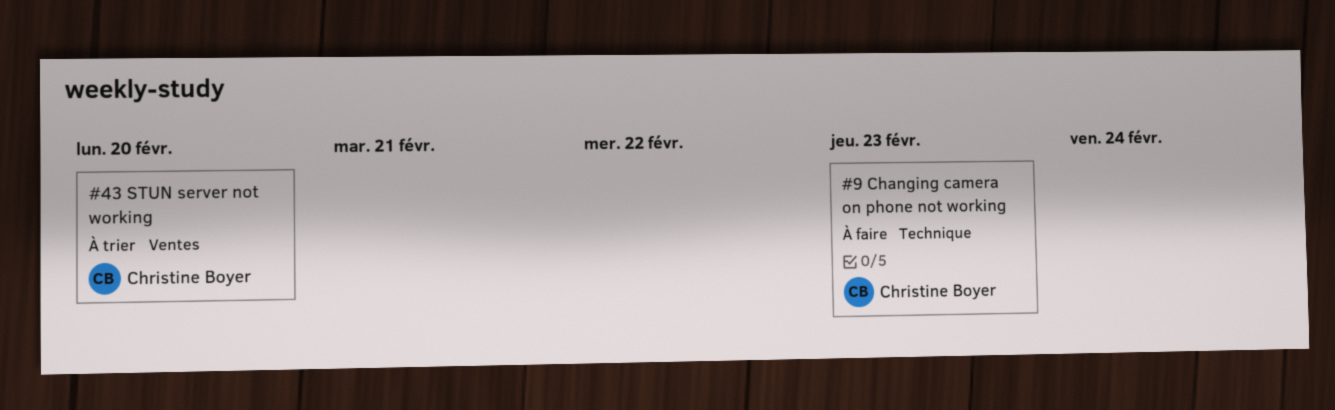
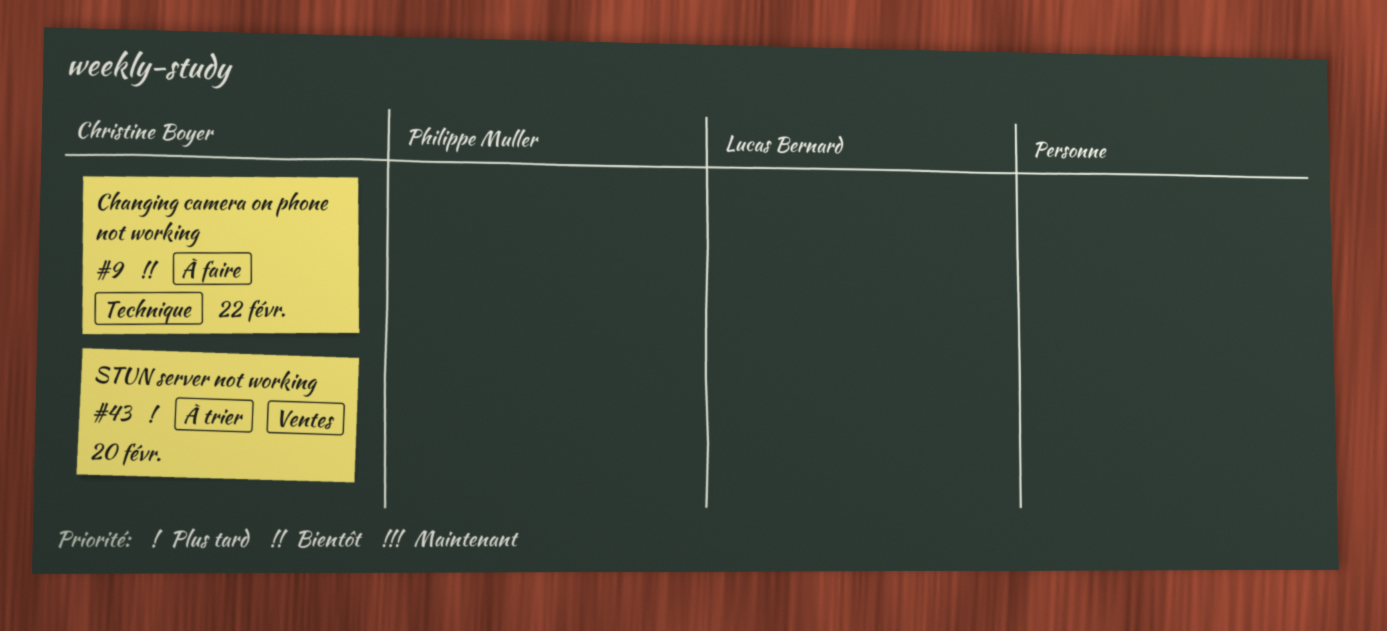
#9, due: Feb 23 -> Feb 22

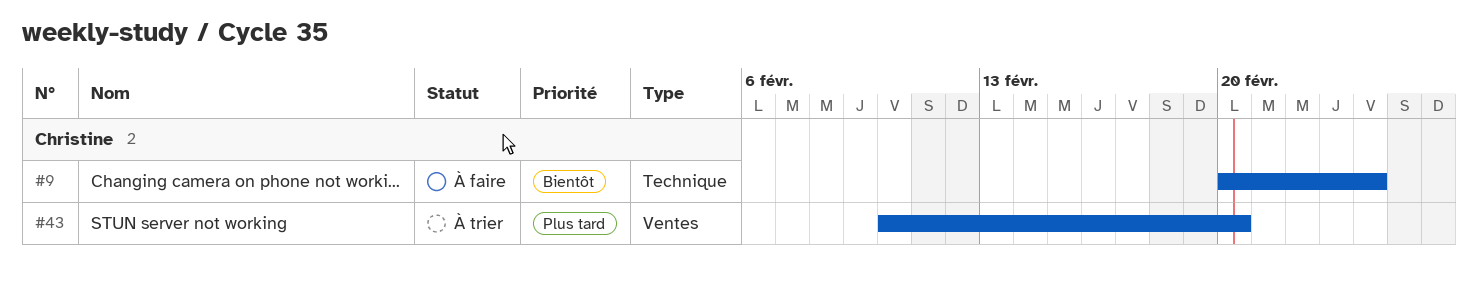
#9, due: Feb 22 -> Feb 24

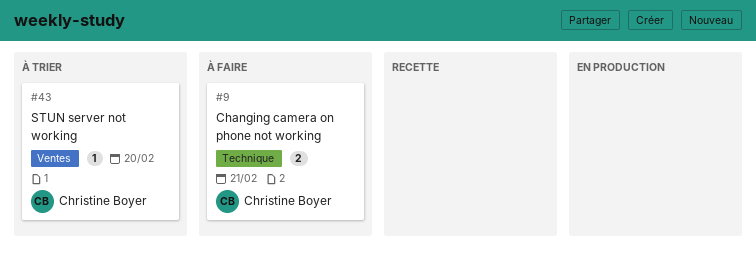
#9, due: Feb 24 -> Feb 21

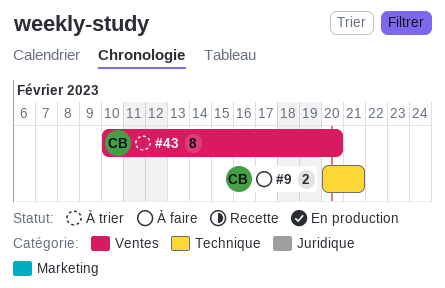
#43, estimate: 1 -> 8

